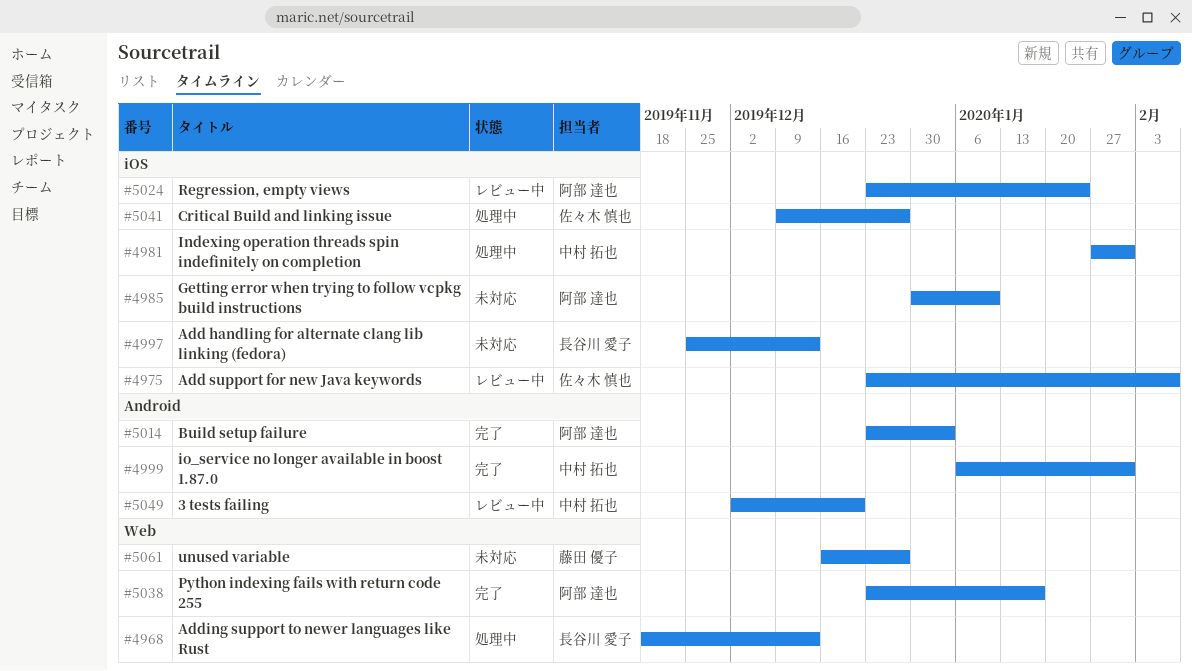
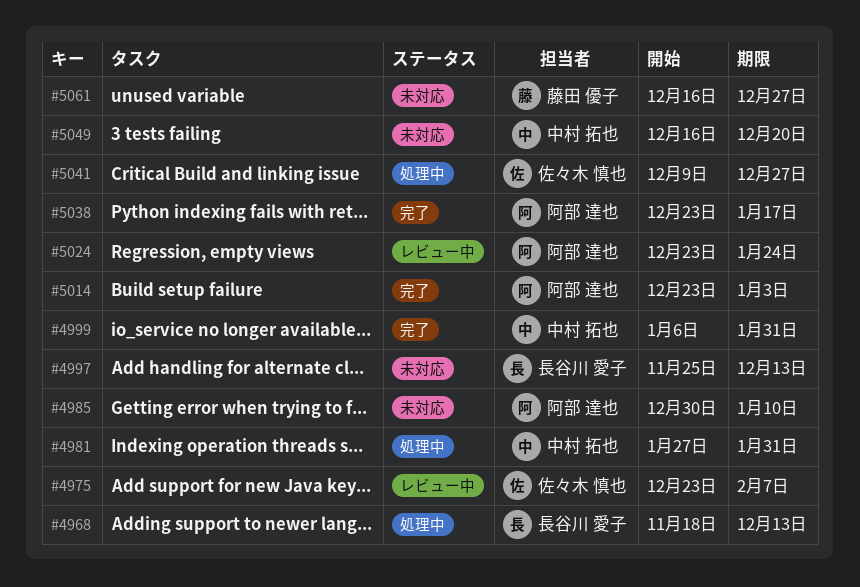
#5049, status: レビュー中 -> 未対応
#5049, start: Dec 2 -> Dec 16

